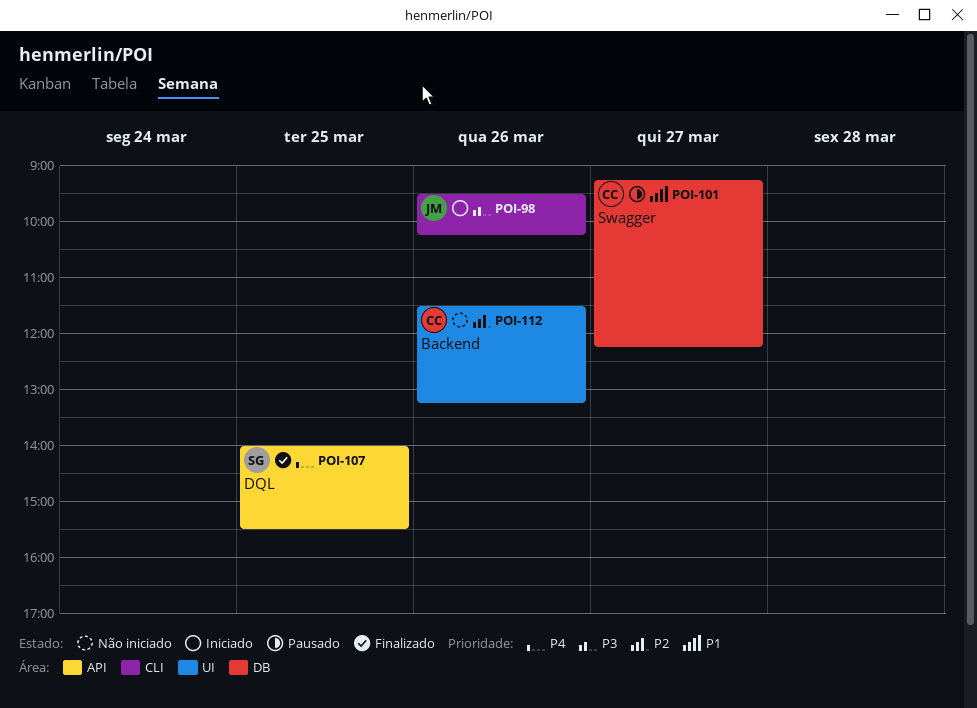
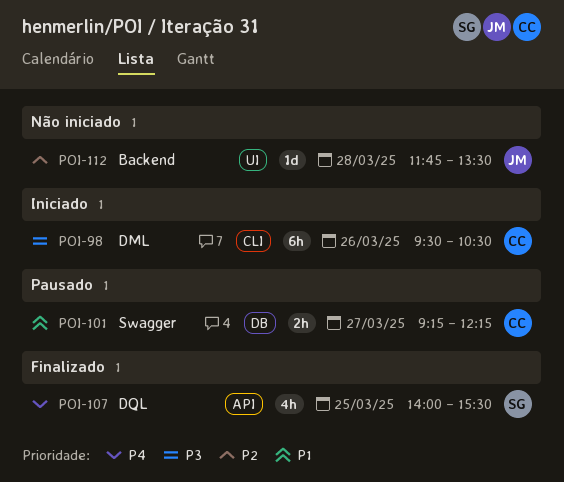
POI-98, owner: JM -> CC
POI-98, ends: 10:15 -> 10:30
POI-112, owner: CC -> JM
POI-112, day: Mar 26 -> Mar 28
POI-112, begins: 11:30 -> 11:45
POI-112, ends: 13:15 -> 13:30

